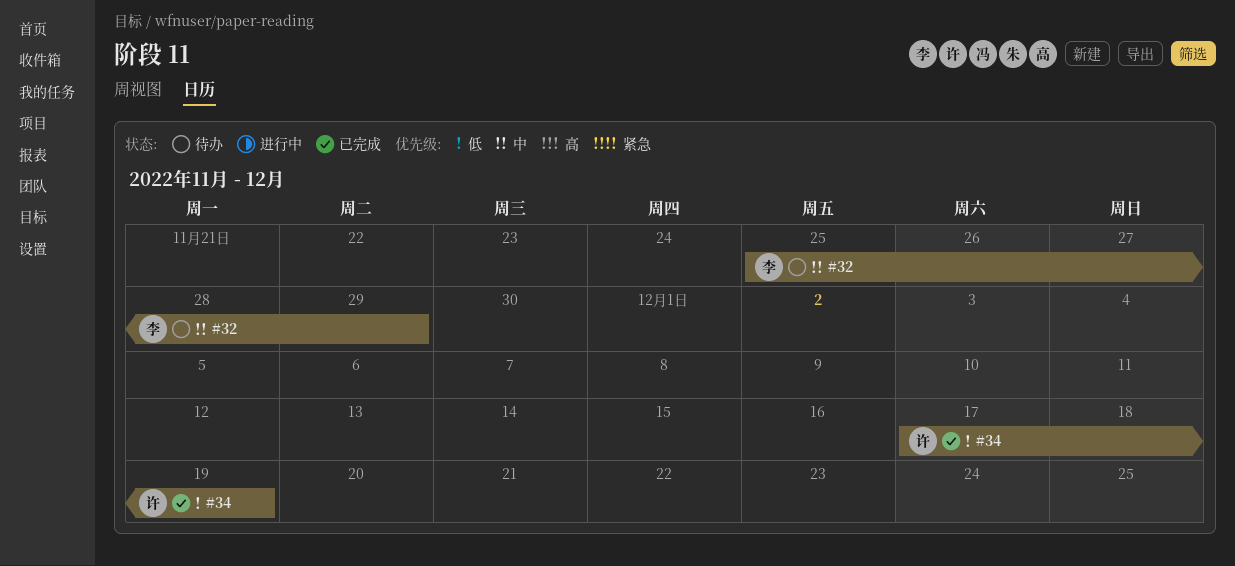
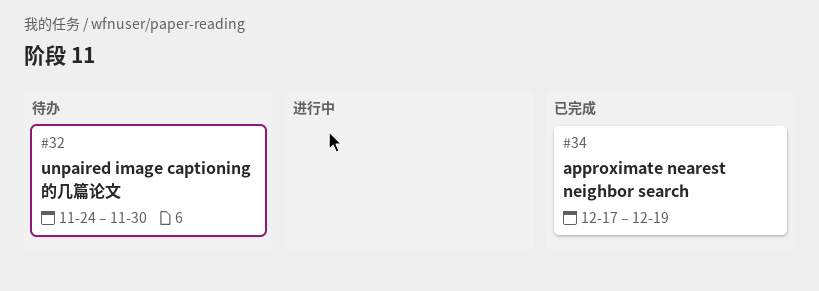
#32, start: Nov 25 -> Nov 24
#32, due: Nov 29 -> Nov 30

